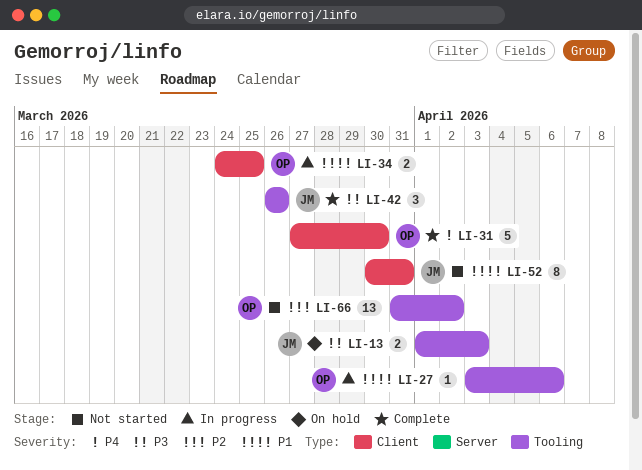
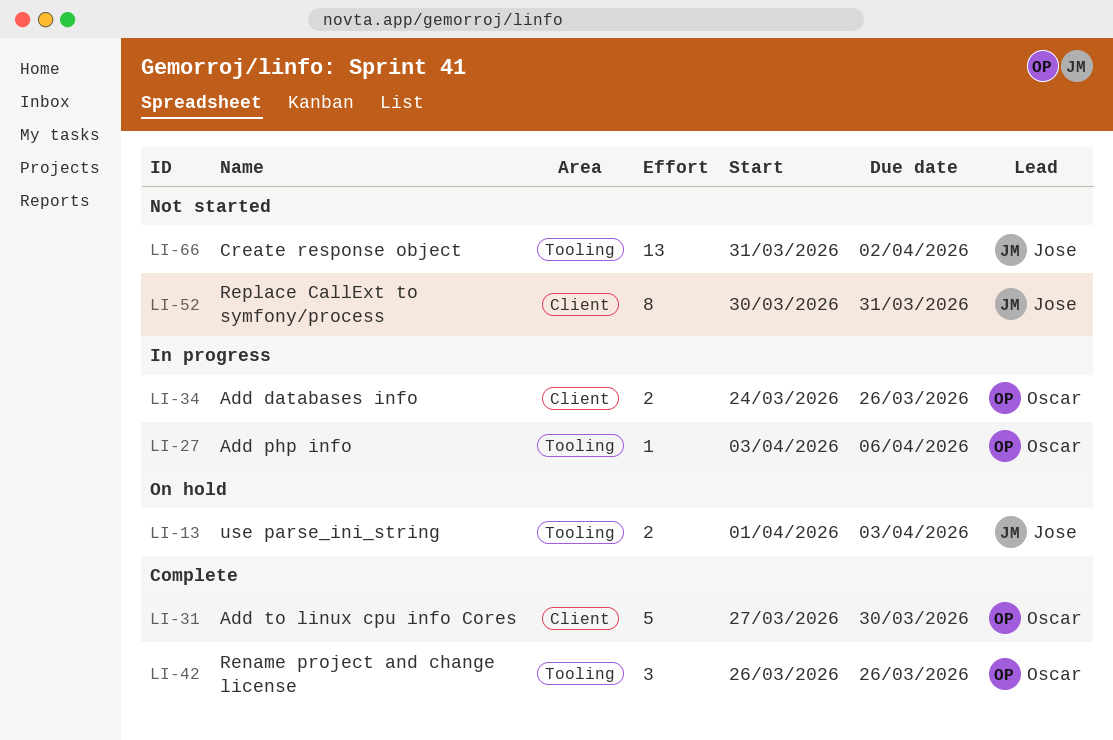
LI-34, due: Mar 25 -> Mar 26
LI-42, owner: Jose -> Oscar
LI-66, owner: Oscar -> Jose

